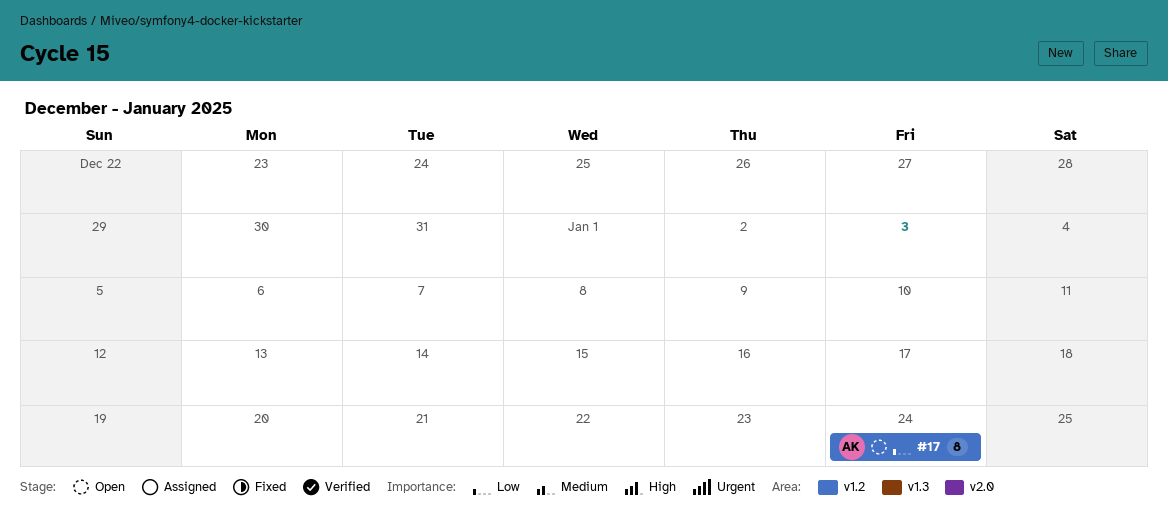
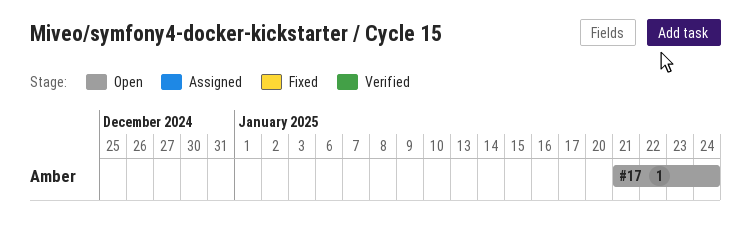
#17, estimate: 8 -> 1
#17, start: Jan 24 -> Jan 21

